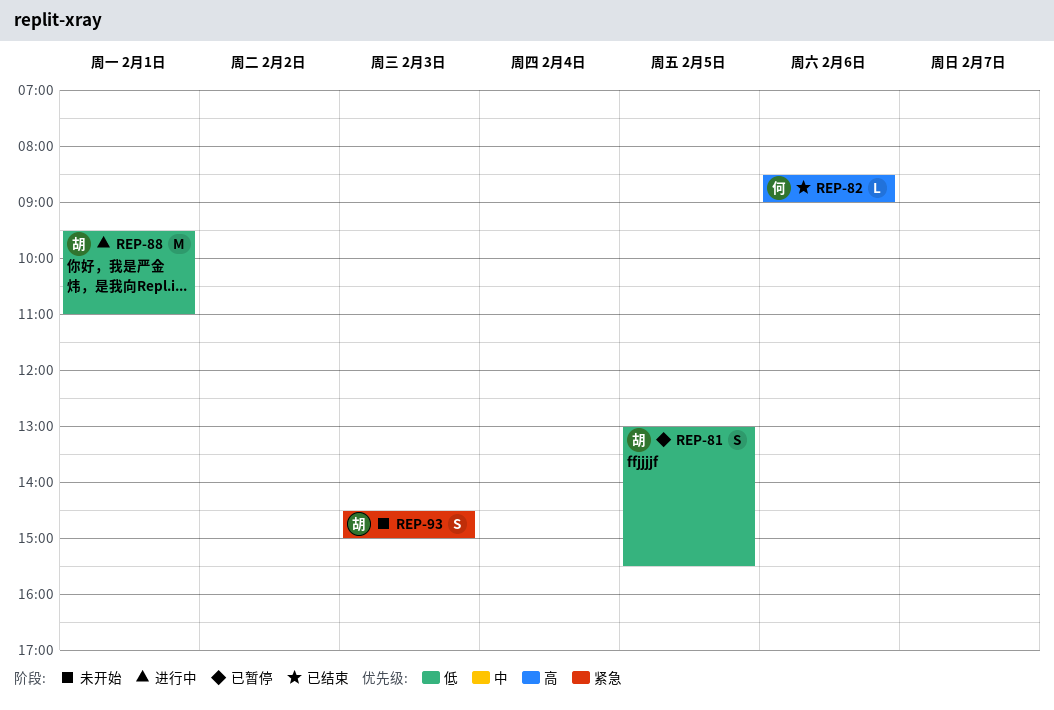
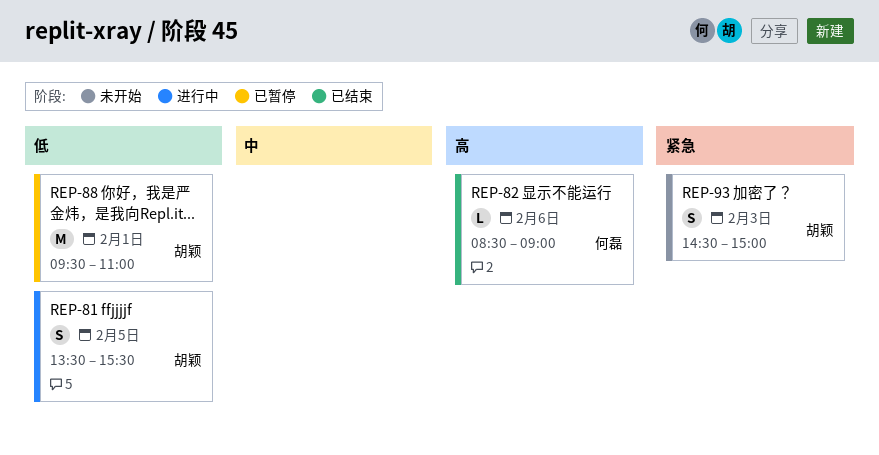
REP-81, status: 已暂停 -> 进行中
REP-81, begins: 13:00 -> 13:30
REP-88, status: 进行中 -> 已暂停

